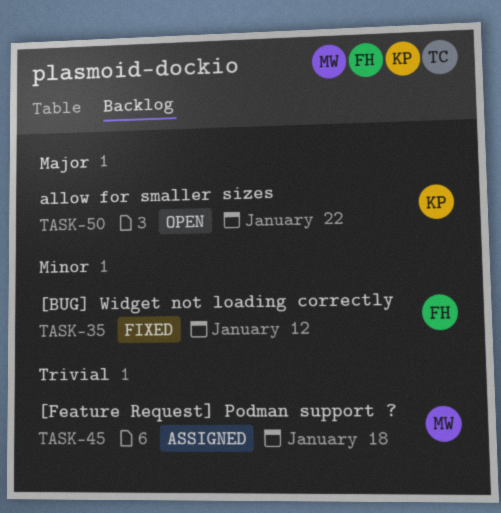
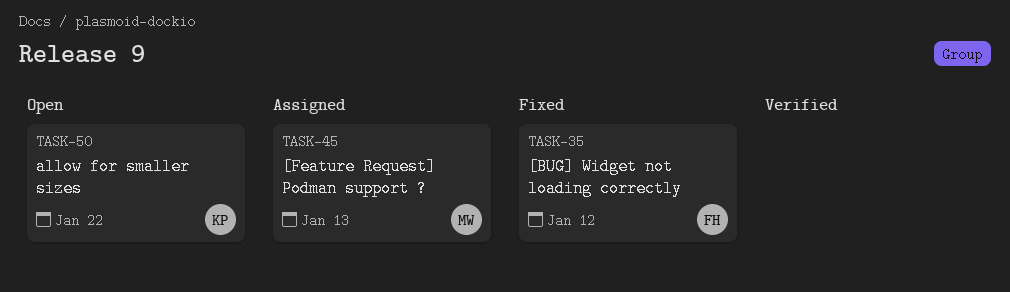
TASK-45, due: Jan 18 -> Jan 13

